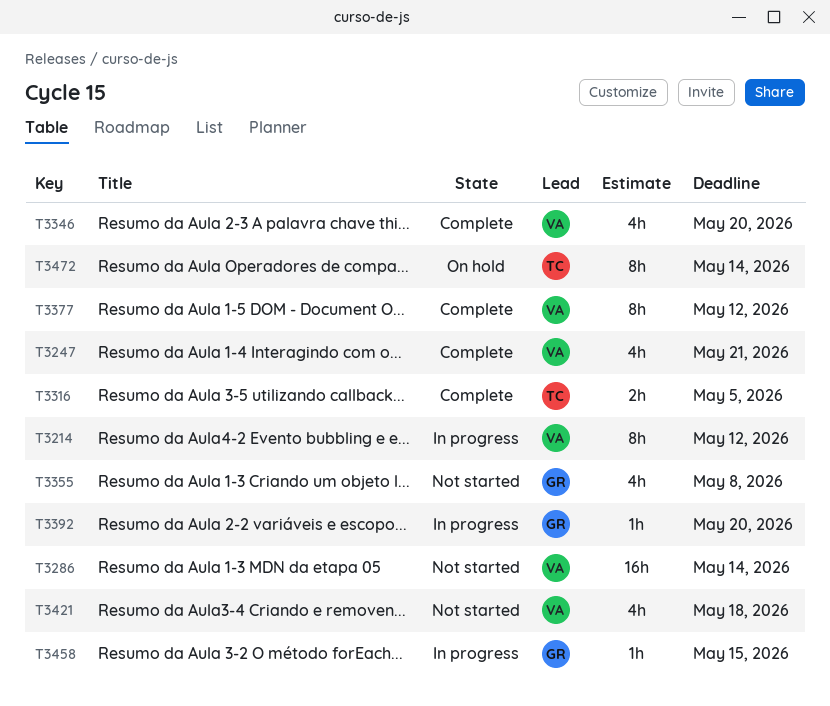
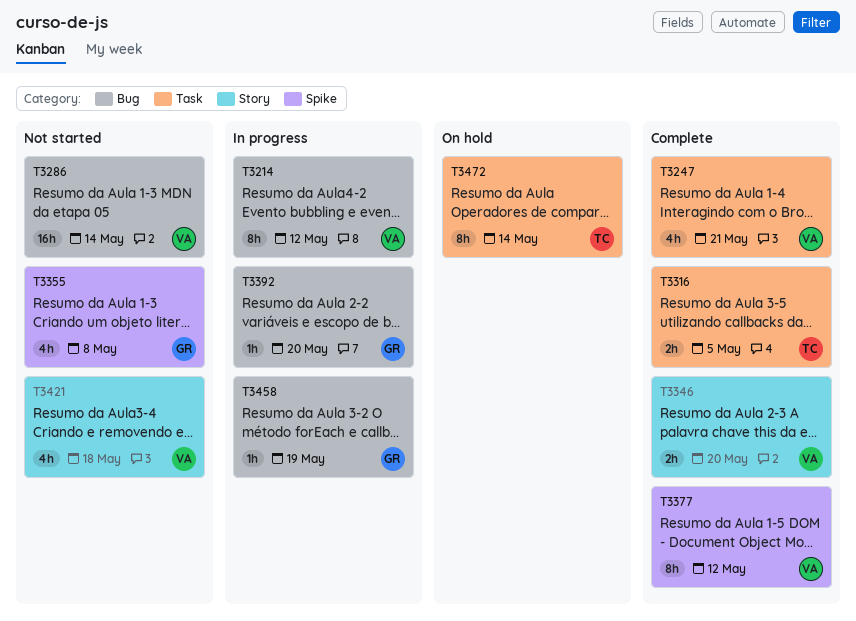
T3346, estimate: 4h -> 2h
T3458, due: May 15 -> May 19

